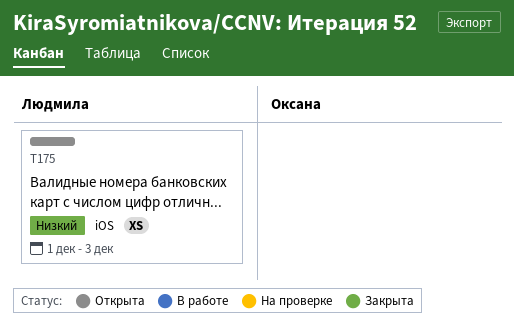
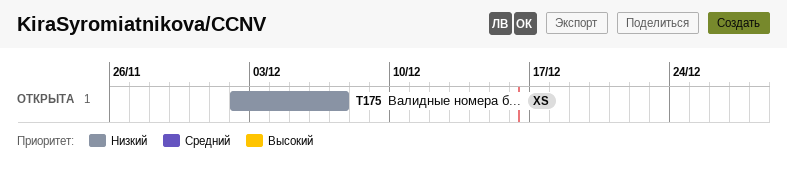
T175, start: Dec 1 -> Dec 2
T175, due: Dec 3 -> Dec 7

